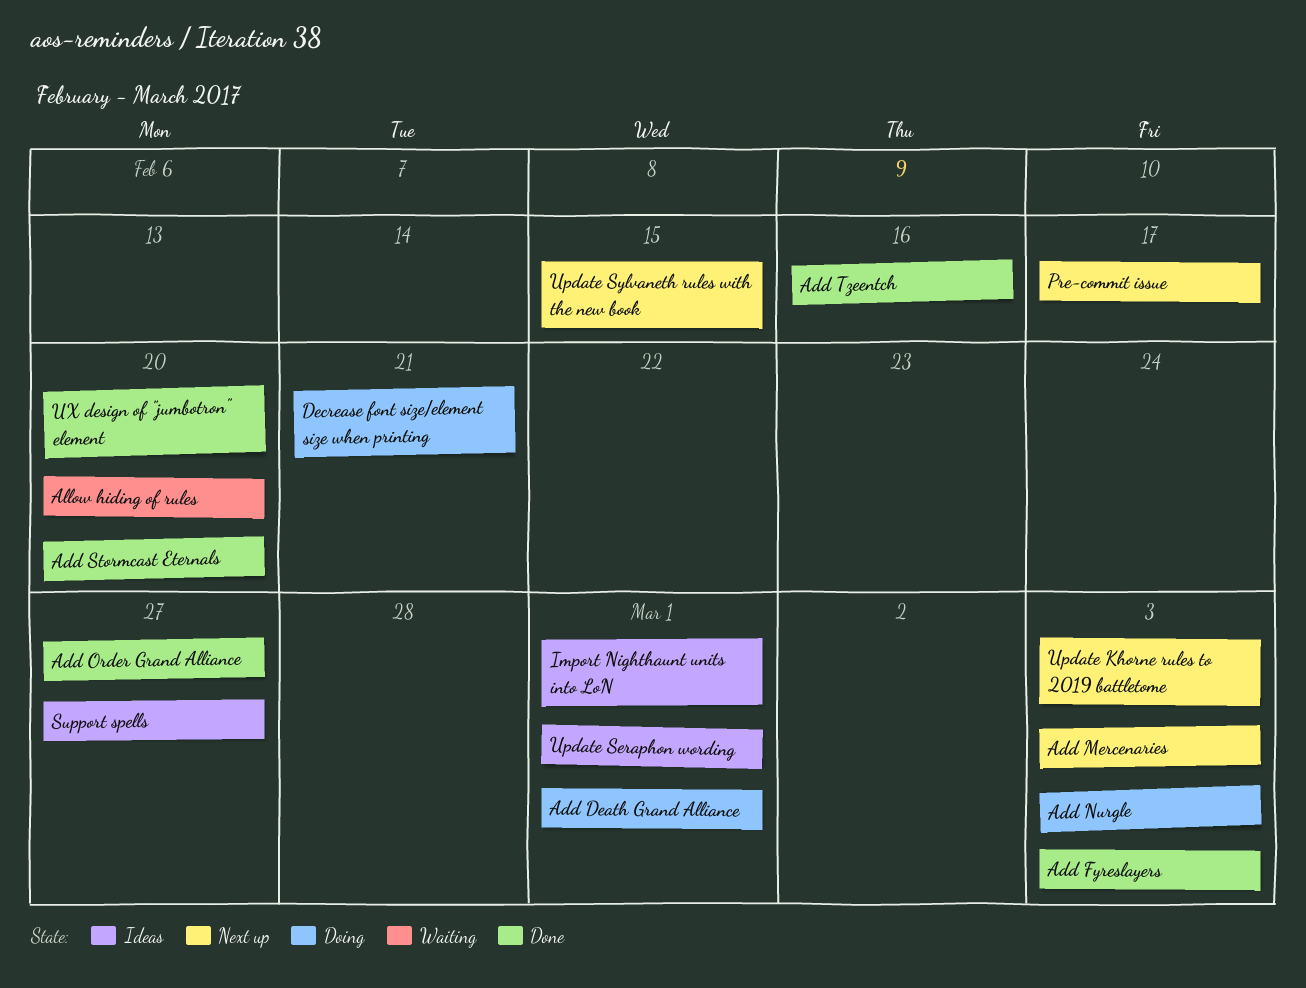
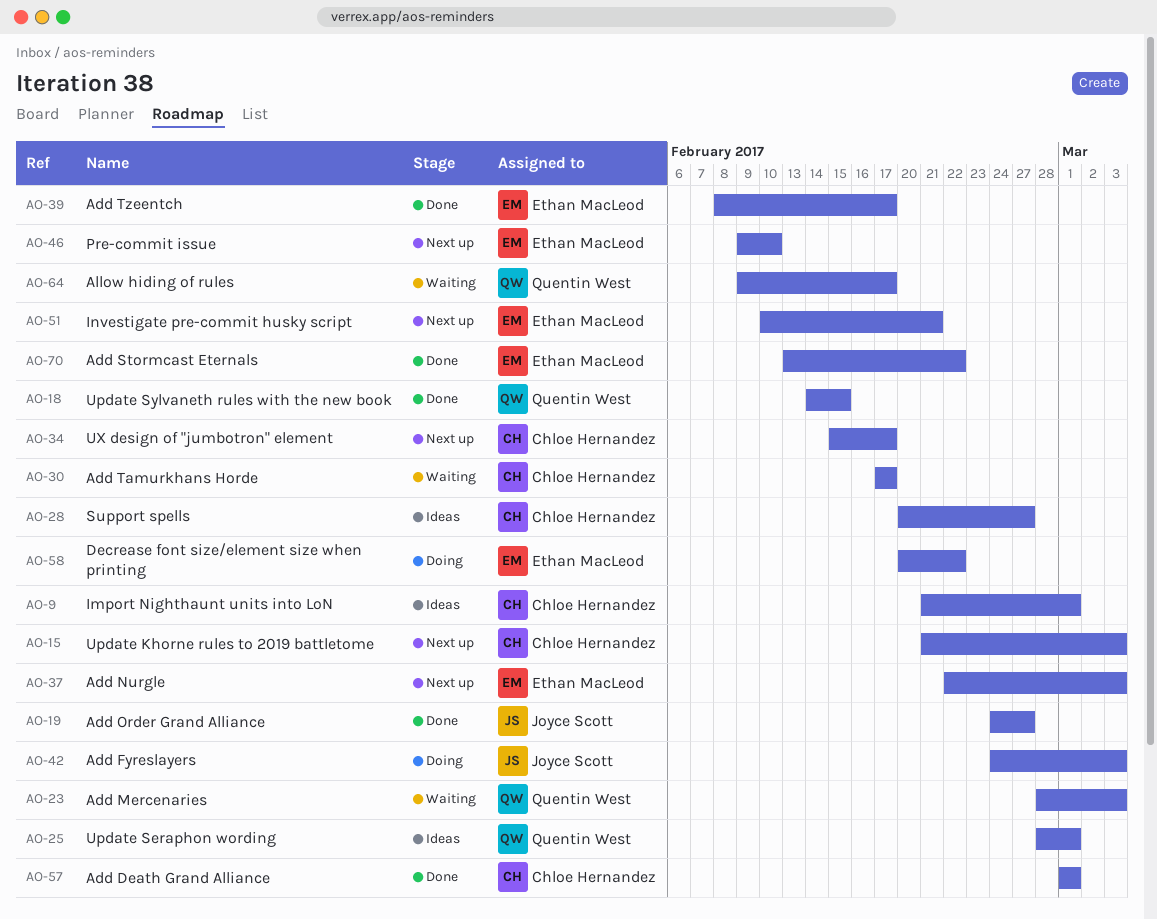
Add Death Grand Alliance, status: Doing -> Done
Add Fyreslayers, status: Done -> Doing
Add Mercenaries, status: Next up -> Waiting
Add Nurgle, status: Doing -> Next up
Add Stormcast Eternals, due: Feb 20 -> Feb 22
Add Tamurkhans Horde: none -> present
Add Tzeentch, due: Feb 16 -> Feb 17
Allow hiding of rules, due: Feb 20 -> Feb 17
Decrease font size/element size when printing, due: Feb 21 -> Feb 22
Investigate pre-commit husky script: none -> present
Pre-commit issue, due: Feb 17 -> Feb 10
Update Sylvaneth rules with the new book, status: Next up -> Done
UX design of "jumbotron" element, status: Done -> Next up
UX design of "jumbotron" element, due: Feb 20 -> Feb 17

